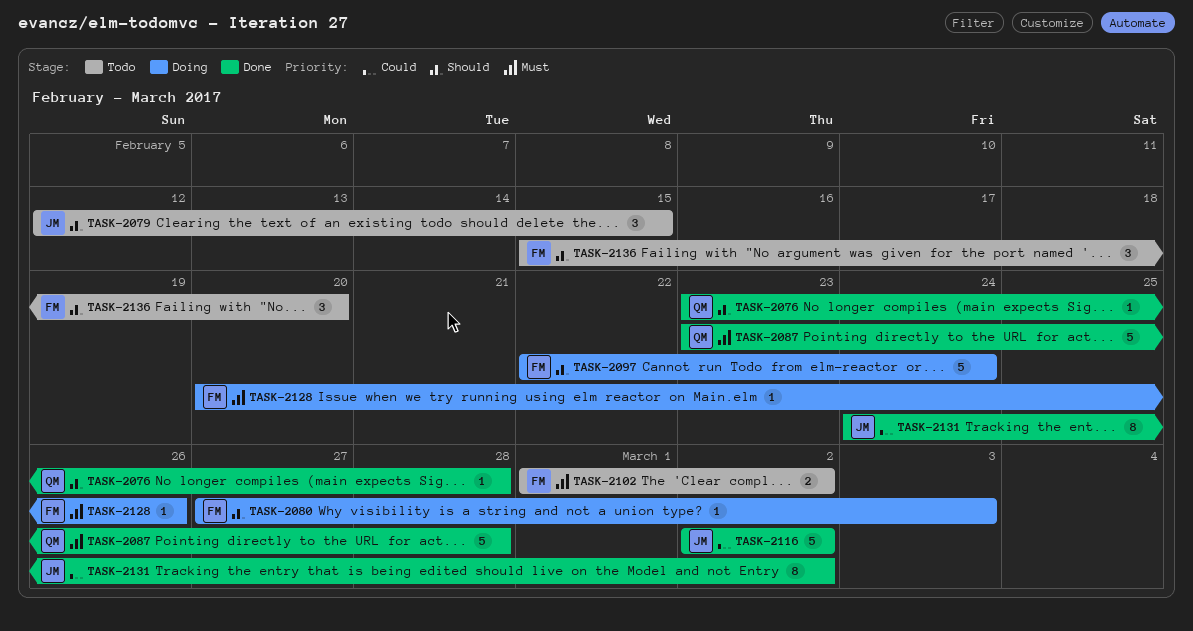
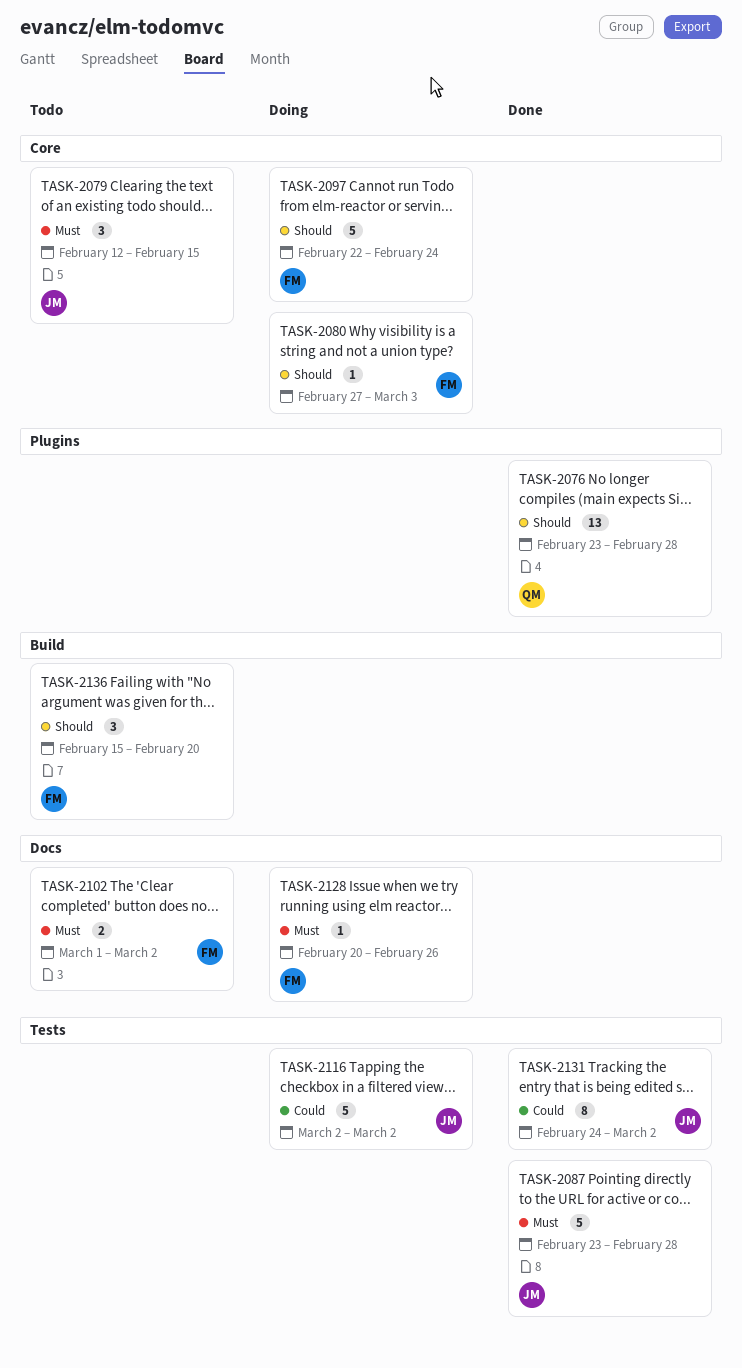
TASK-2076, estimate: 1 -> 13
TASK-2079, priority: Should -> Must
TASK-2087, owner: QM -> JM
TASK-2116, status: Done -> Doing

